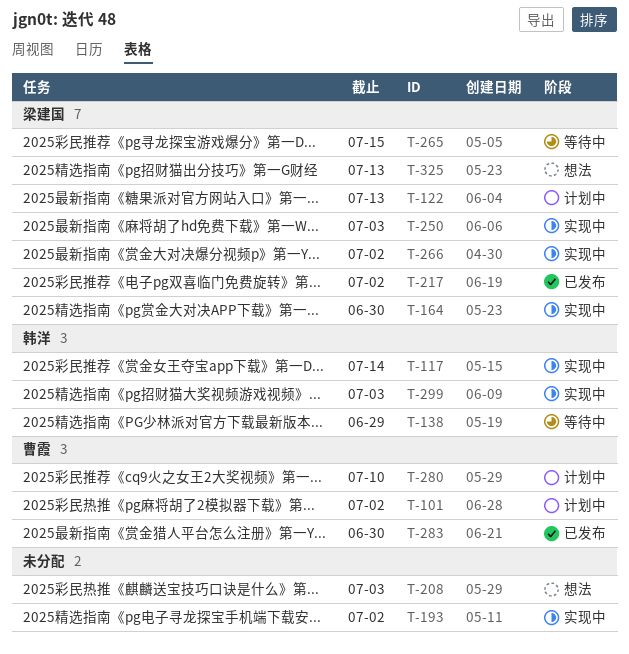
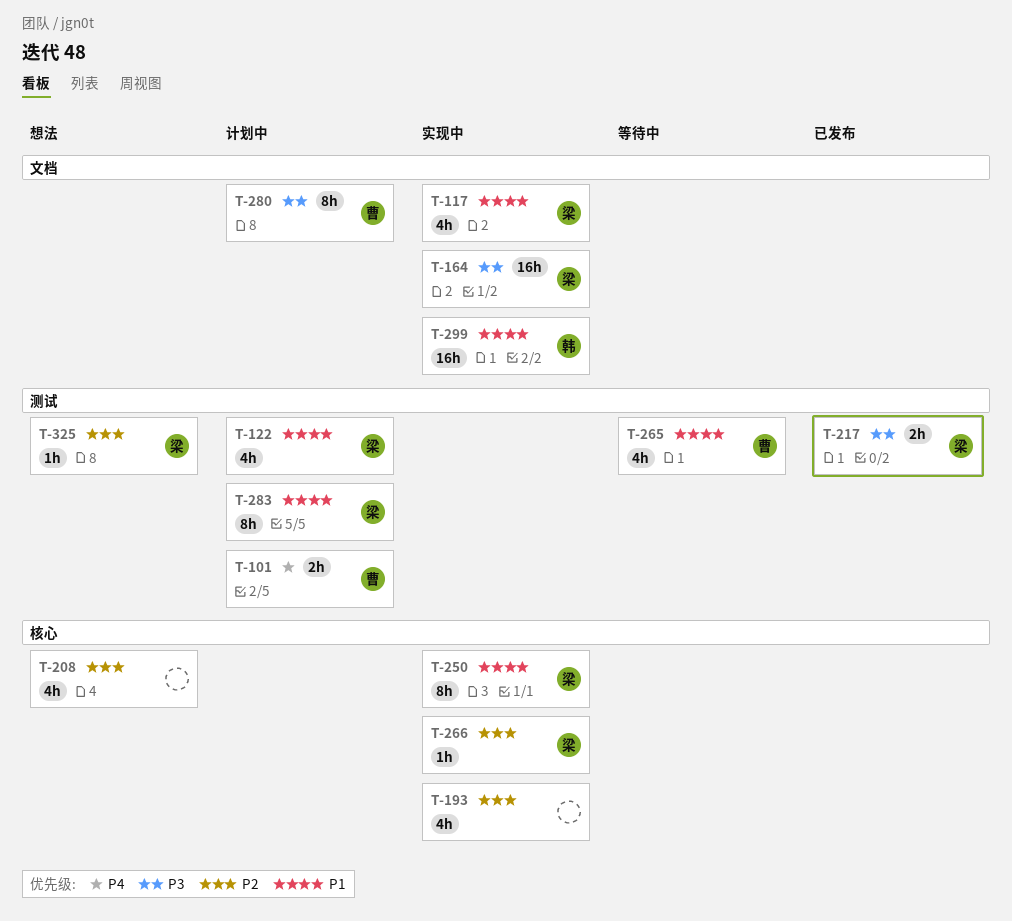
T-117, owner: 韩洋 -> 梁建国
T-138: present -> none
T-265, owner: 梁建国 -> 曹霞
T-283, status: 已发布 -> 计划中
T-283, owner: 曹霞 -> 梁建国

